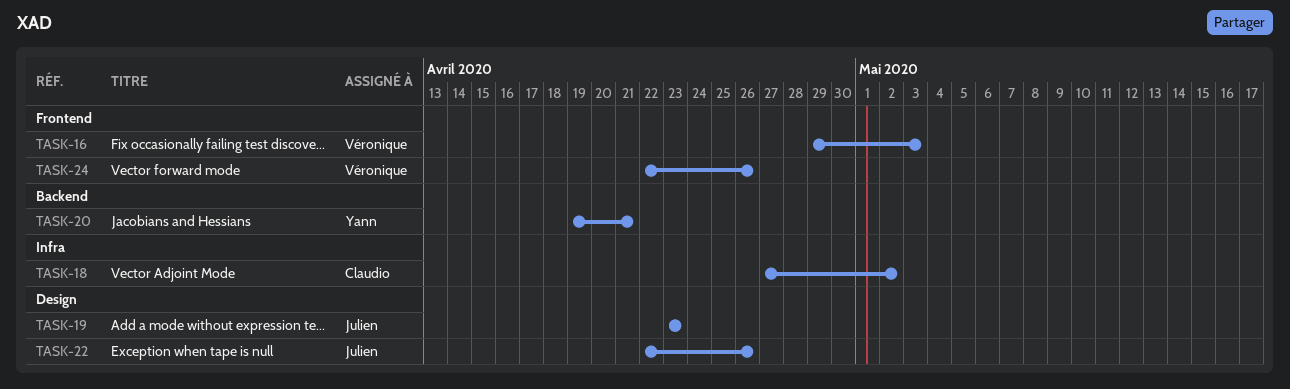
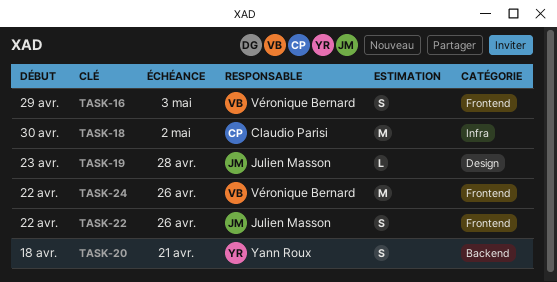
TASK-18, start: Apr 27 -> Apr 30
TASK-19, due: Apr 23 -> Apr 28
TASK-20, start: Apr 19 -> Apr 18
TASK-22, label: Design -> Frontend

